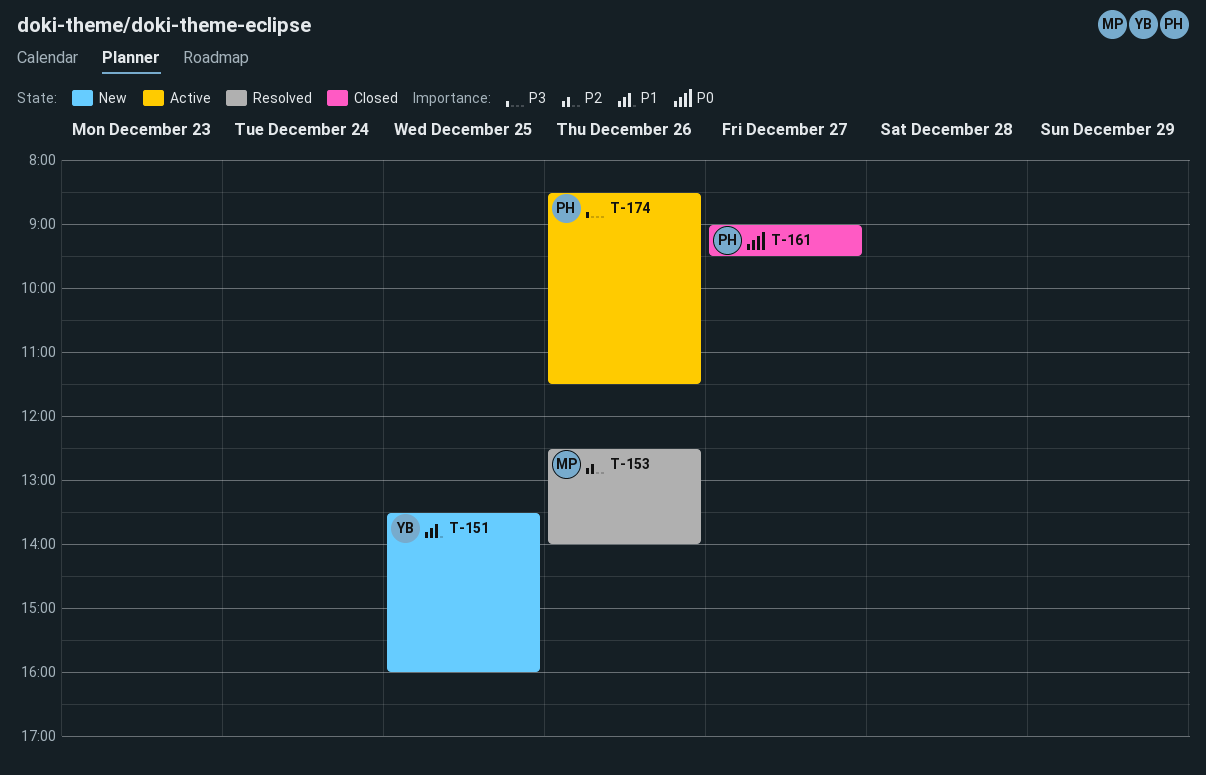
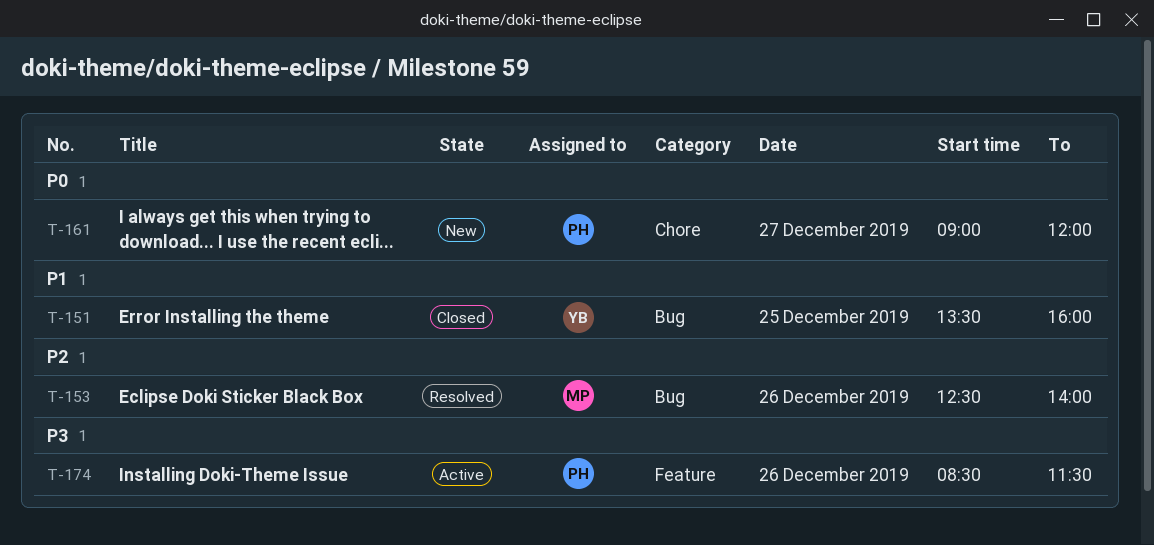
T-151, status: New -> Closed
T-161, status: Closed -> New
T-161, ends: 09:30 -> 12:00

